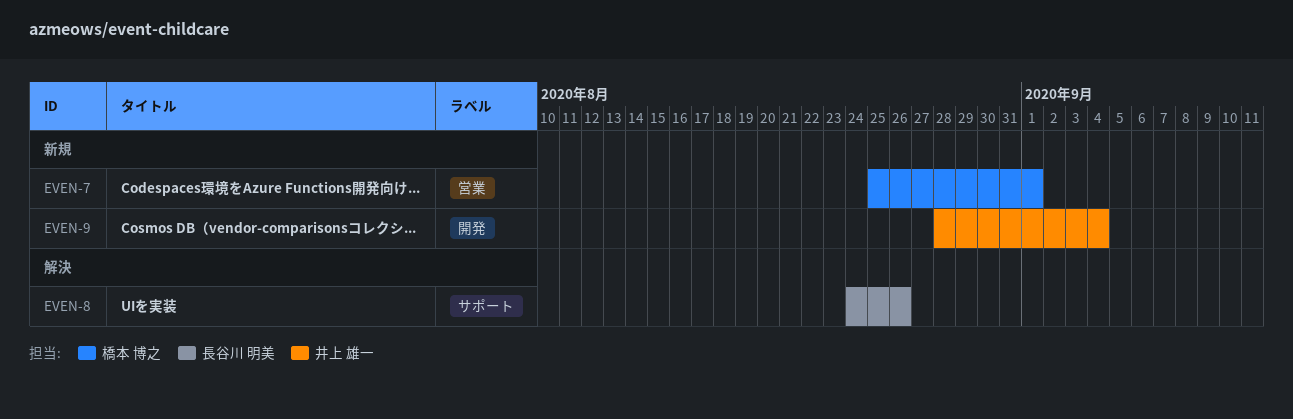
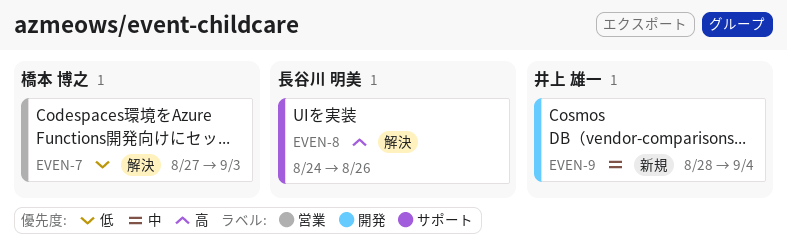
EVEN-7, status: 新規 -> 解決
EVEN-7, start: Aug 25 -> Aug 27
EVEN-7, due: Sep 1 -> Sep 3

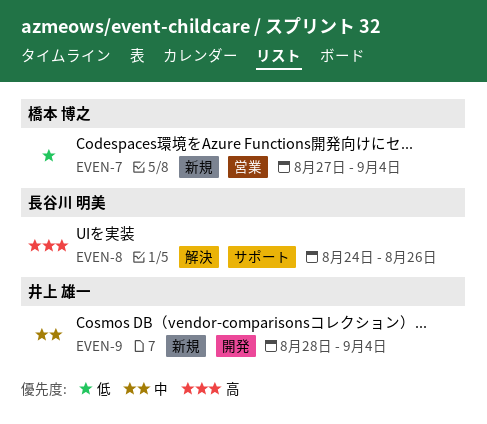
EVEN-7, status: 解決 -> 新規
EVEN-7, due: Sep 3 -> Sep 4

